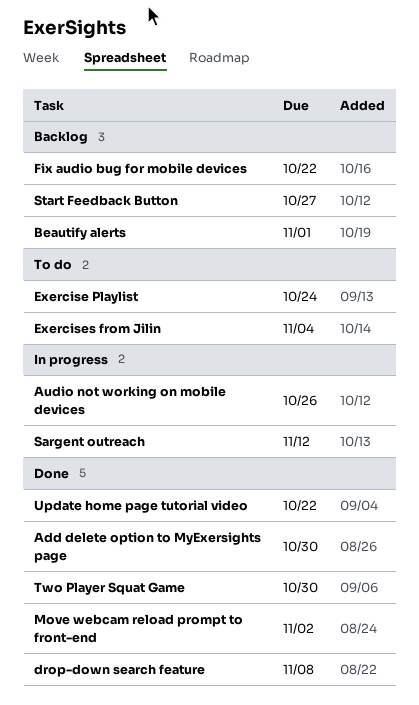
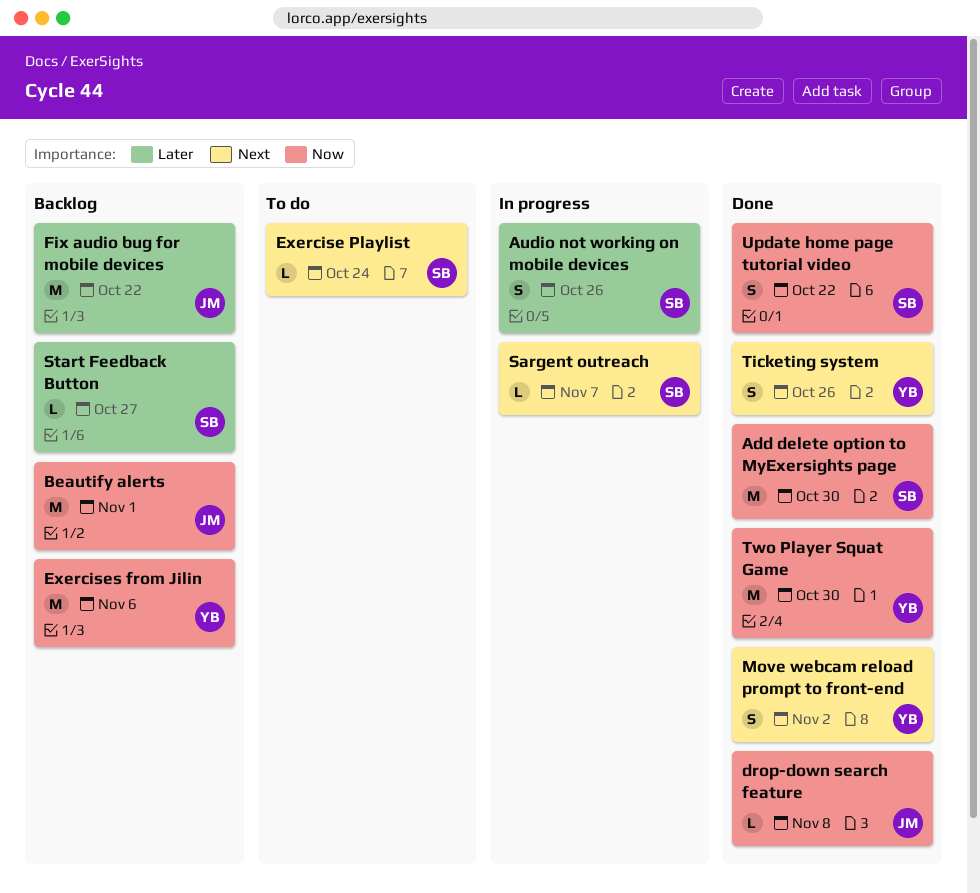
Exercises from Jilin, status: To do -> Backlog
Exercises from Jilin, due: Nov 4 -> Nov 6
Sargent outreach, due: Nov 12 -> Nov 7
Ticketing system: none -> present

